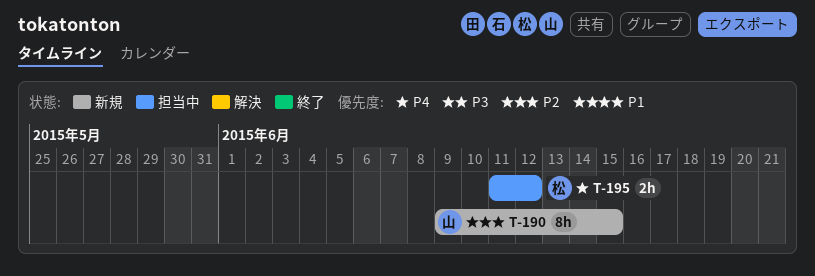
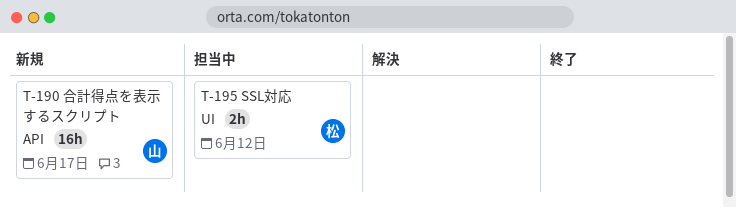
T-190, estimate: 8h -> 16h
T-190, due: Jun 15 -> Jun 17

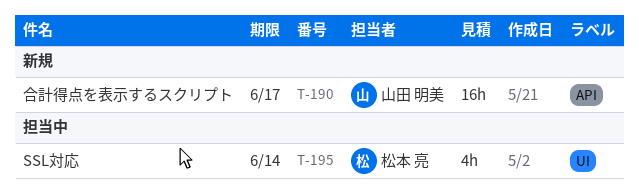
T-195, estimate: 2h -> 4h
T-195, due: Jun 12 -> Jun 14

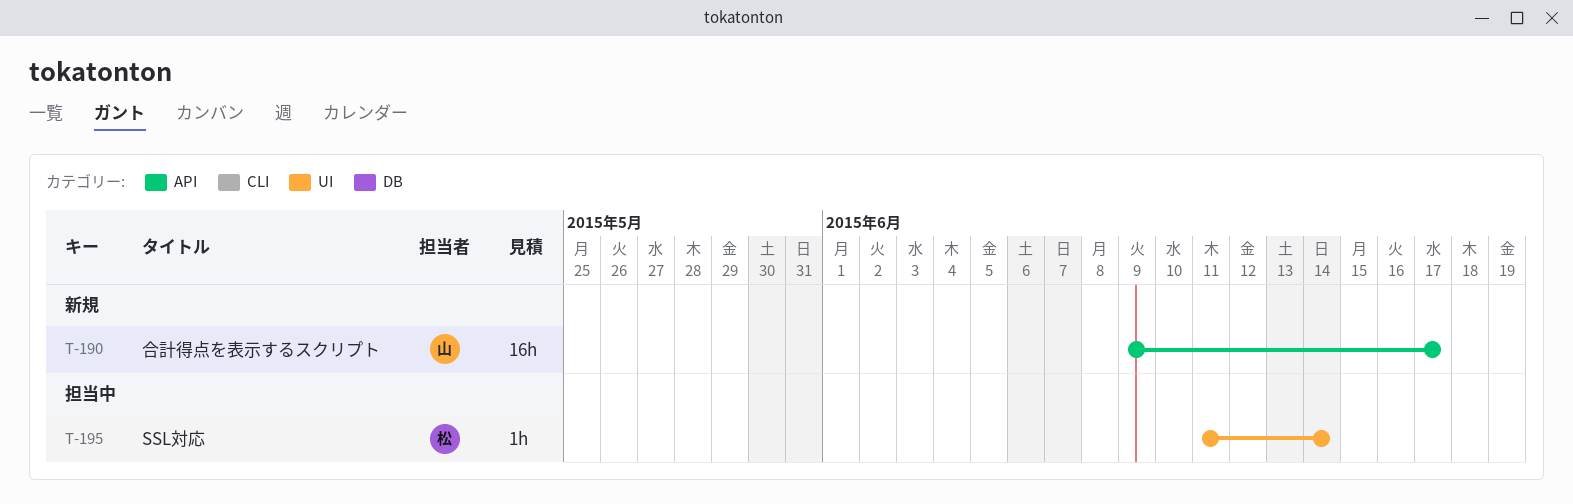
T-195, estimate: 4h -> 1h

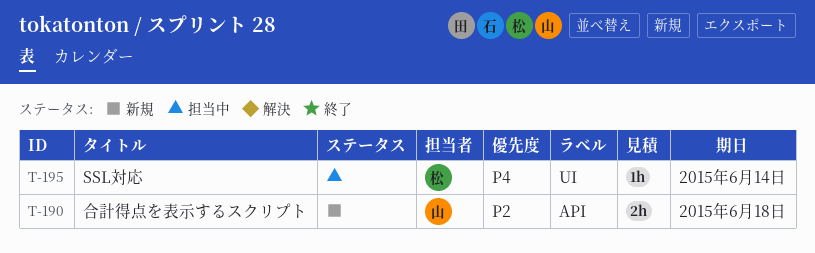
T-190, estimate: 16h -> 2h
T-190, due: Jun 17 -> Jun 18

